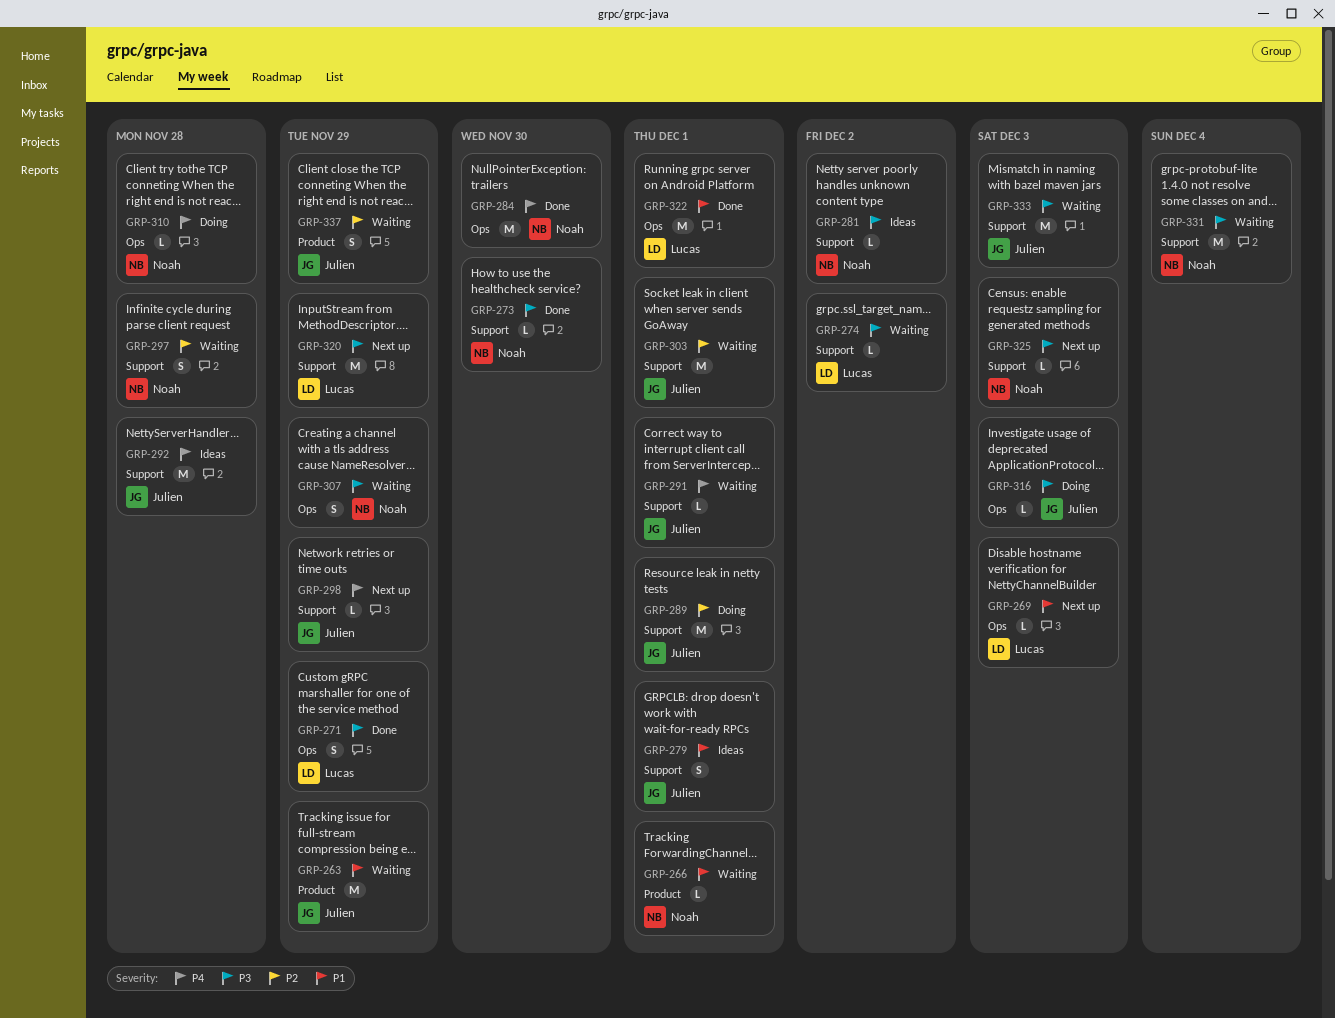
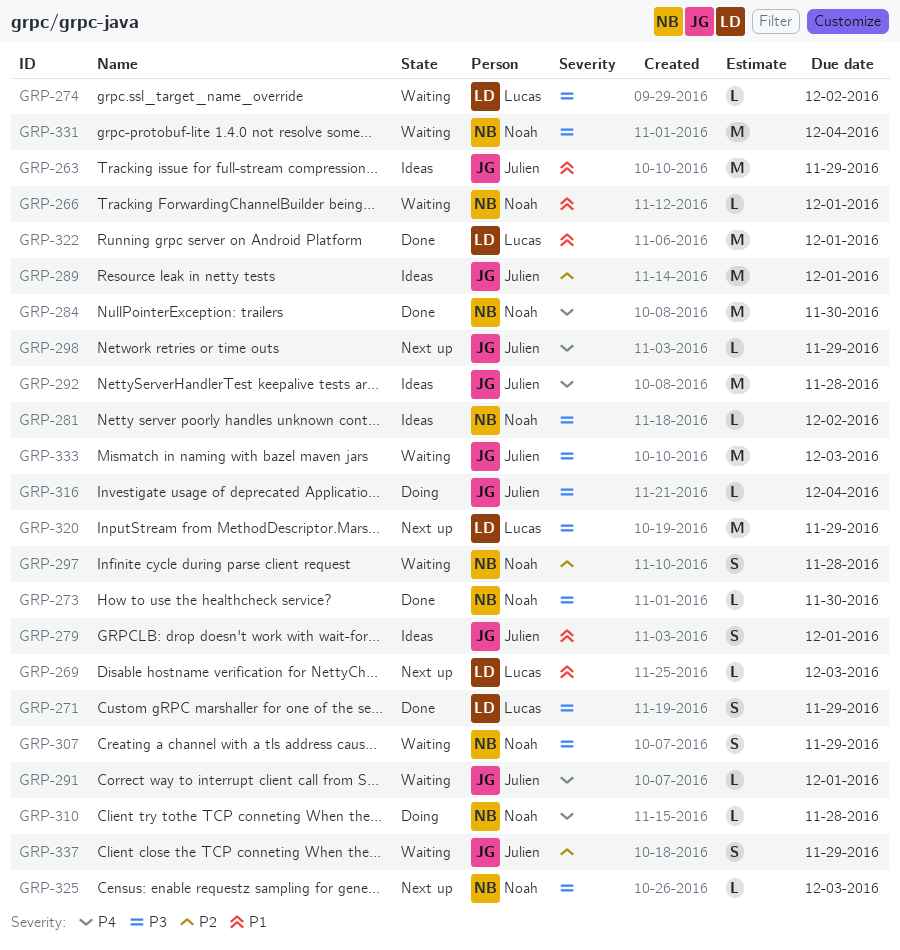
GRP-263, status: Waiting -> Ideas
GRP-289, status: Doing -> Ideas
GRP-303: present -> none
GRP-316, due: Dec 3 -> Dec 4

